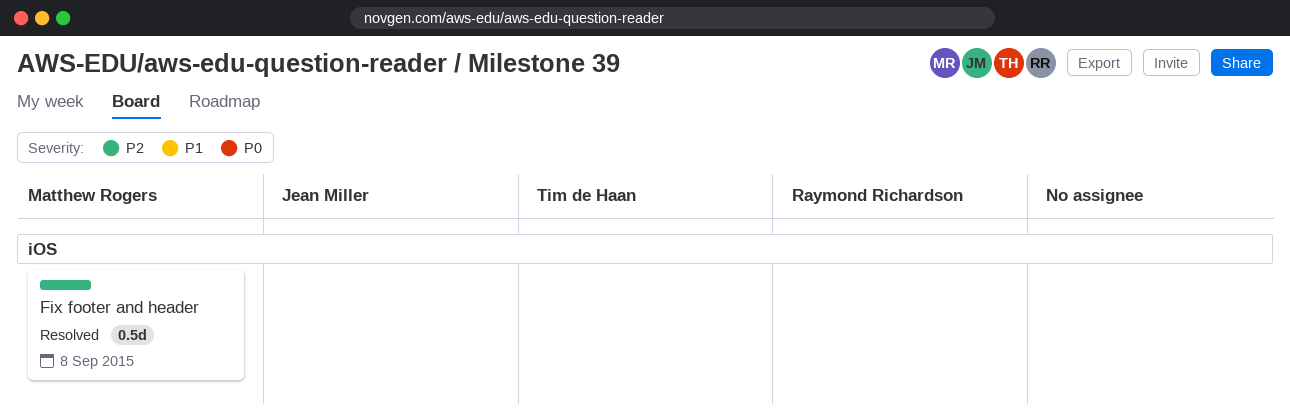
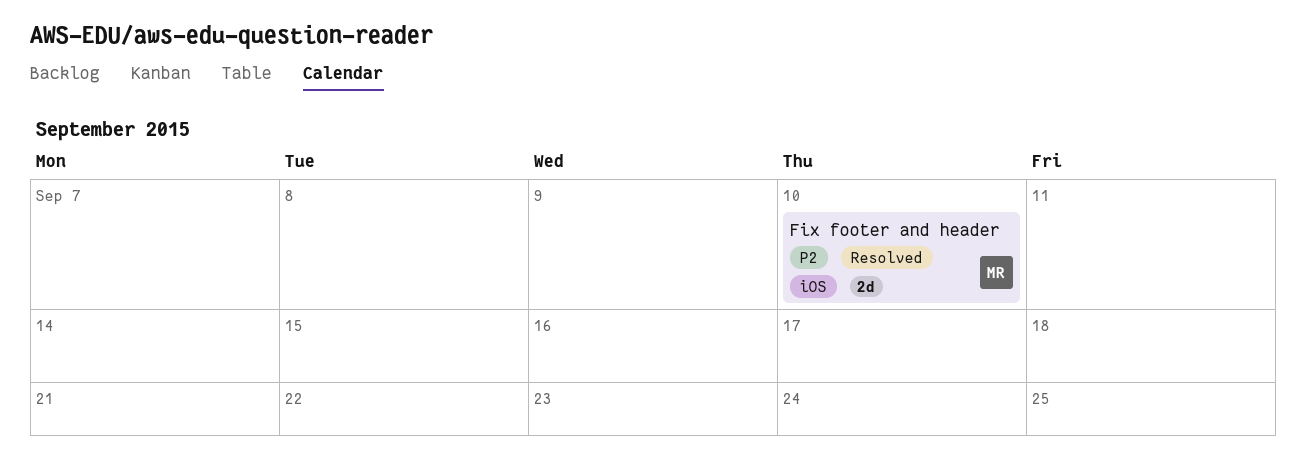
Fix footer and header, estimate: 0.5d -> 2d
Fix footer and header, due: Sep 8 -> Sep 10

